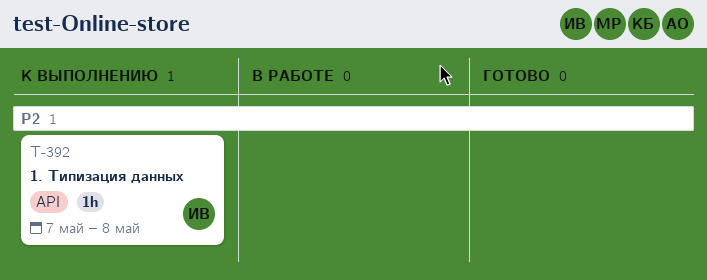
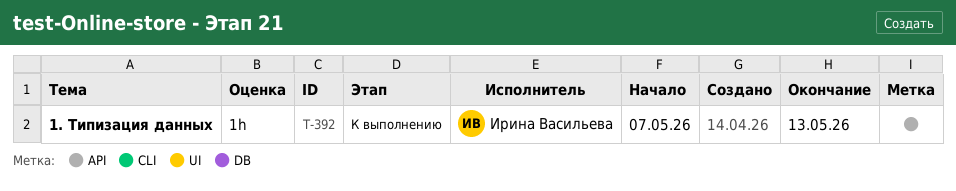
T-392, due: May 8 -> May 13

